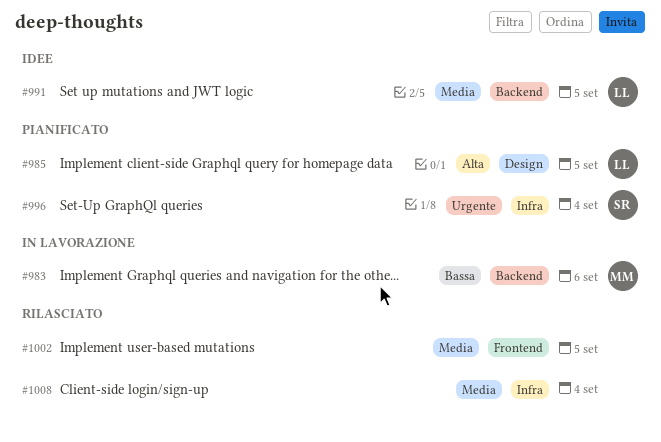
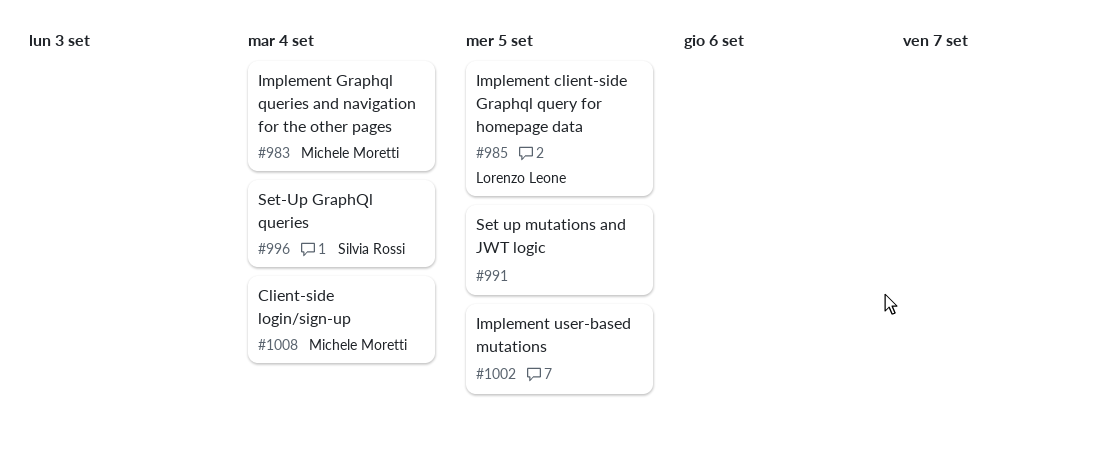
#983, due: Sep 6 -> Sep 4
#991, owner: Lorenzo Leone -> none
#1008, owner: none -> Michele Moretti

